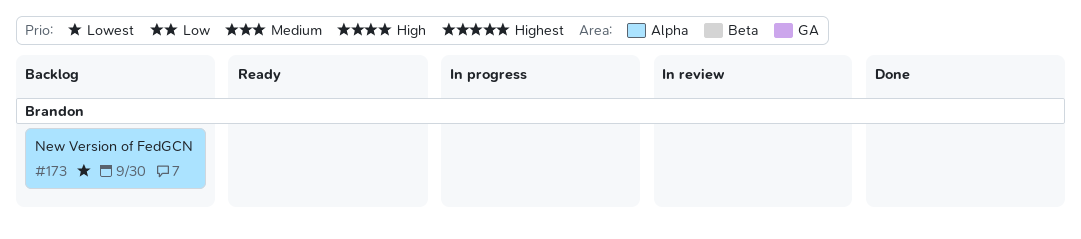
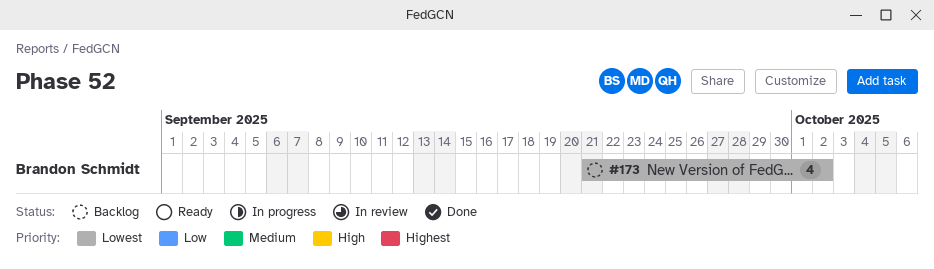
#173, due: Sep 30 -> Oct 2

